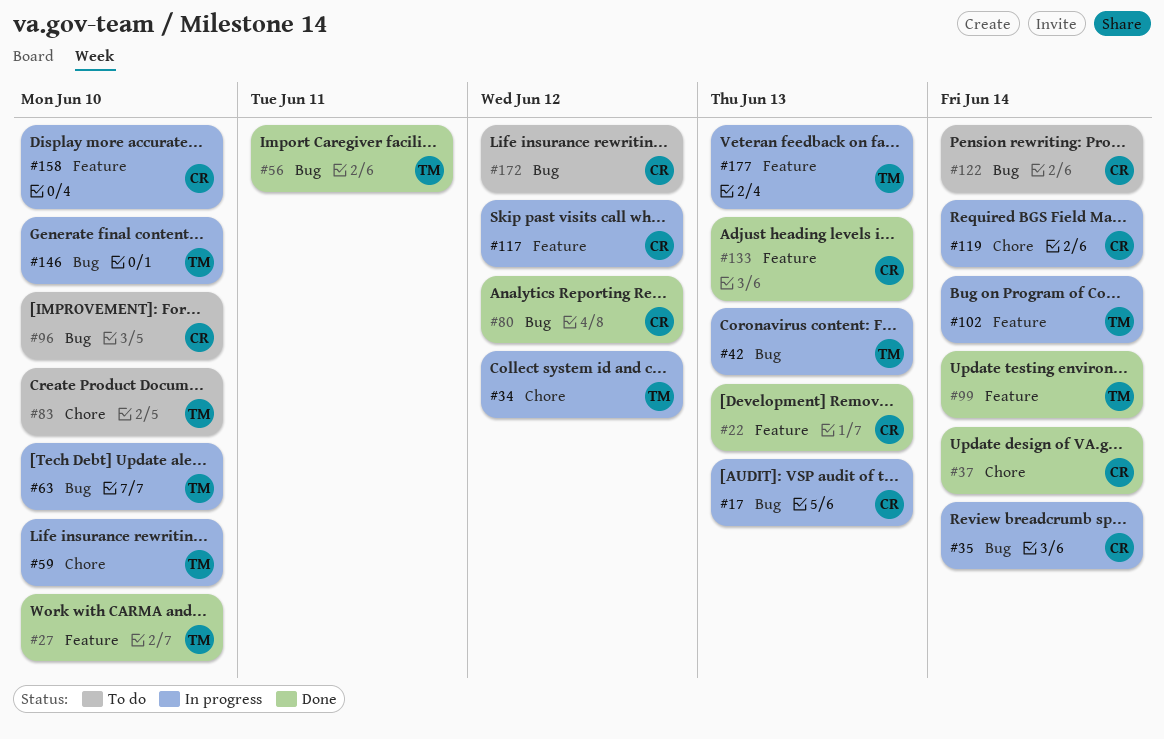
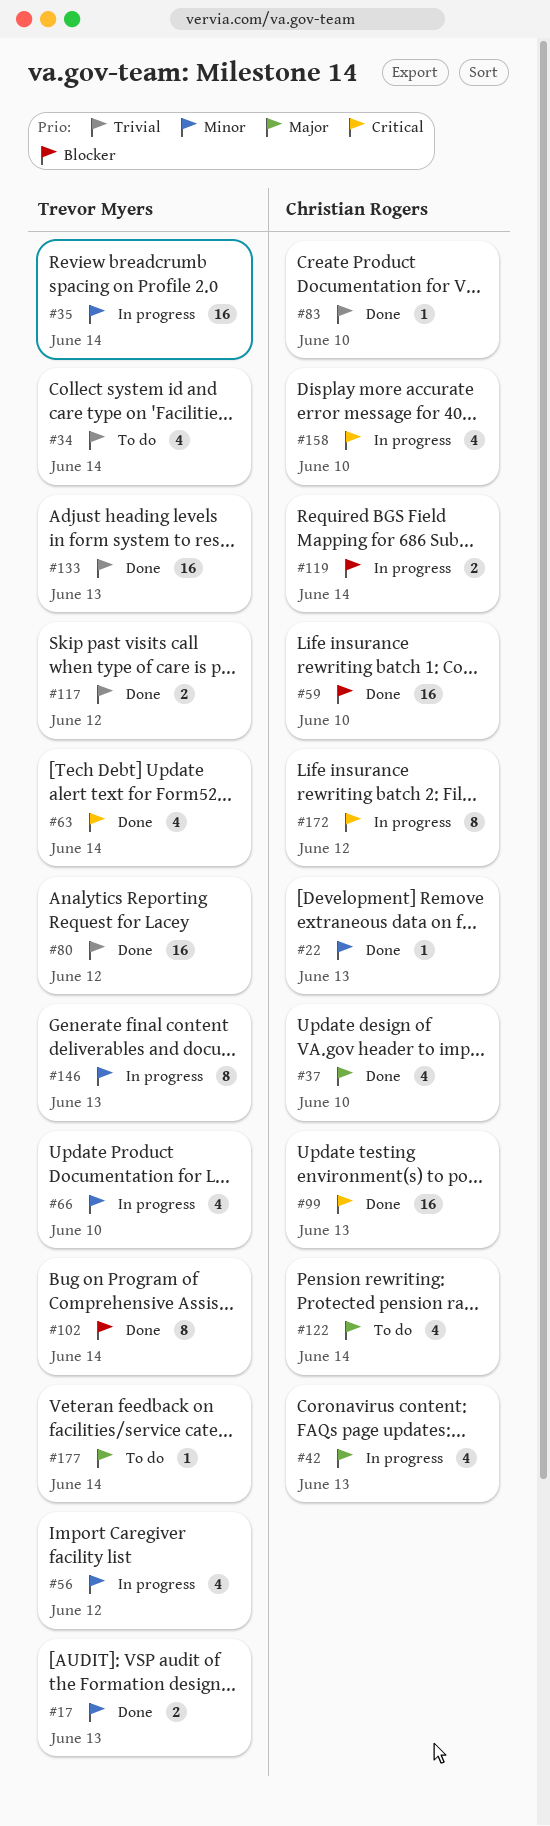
#17, status: In progress -> Done
#17, owner: Christian Rogers -> Trevor Myers
#27: present -> none
#34, status: In progress -> To do
#34, due: Jun 12 -> Jun 14
#35, owner: Christian Rogers -> Trevor Myers
#37, due: Jun 14 -> Jun 10
#42, owner: Trevor Myers -> Christian Rogers
#56, status: Done -> In progress
#56, due: Jun 11 -> Jun 12
#59, status: In progress -> Done
#59, owner: Trevor Myers -> Christian Rogers
#63, status: In progress -> Done
#63, due: Jun 10 -> Jun 14
#66: none -> present
#80, owner: Christian Rogers -> Trevor Myers
#83, status: To do -> Done
#83, owner: Trevor Myers -> Christian Rogers
#96: present -> none
#99, owner: Trevor Myers -> Christian Rogers
#99, due: Jun 14 -> Jun 13
#102, status: In progress -> Done
#117, status: In progress -> Done
#117, owner: Christian Rogers -> Trevor Myers
#133, owner: Christian Rogers -> Trevor Myers
#146, due: Jun 10 -> Jun 13
#172, status: To do -> In progress
#177, status: In progress -> To do
#177, due: Jun 13 -> Jun 14

